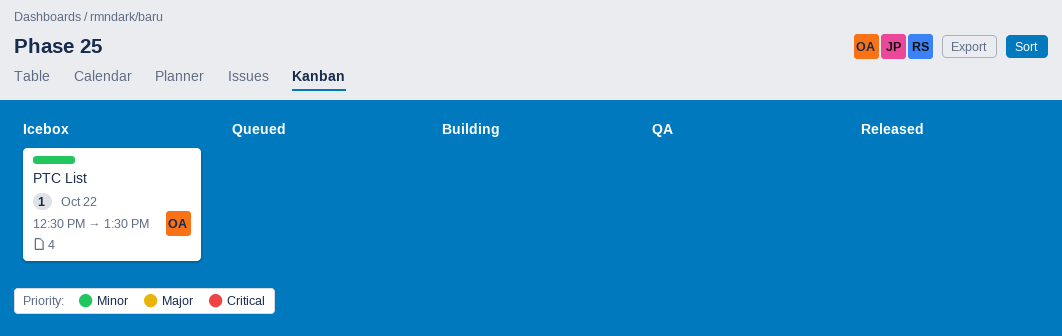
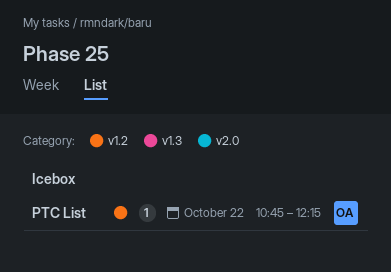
PTC List, begins: 12:30 -> 10:45
PTC List, ends: 13:30 -> 12:15

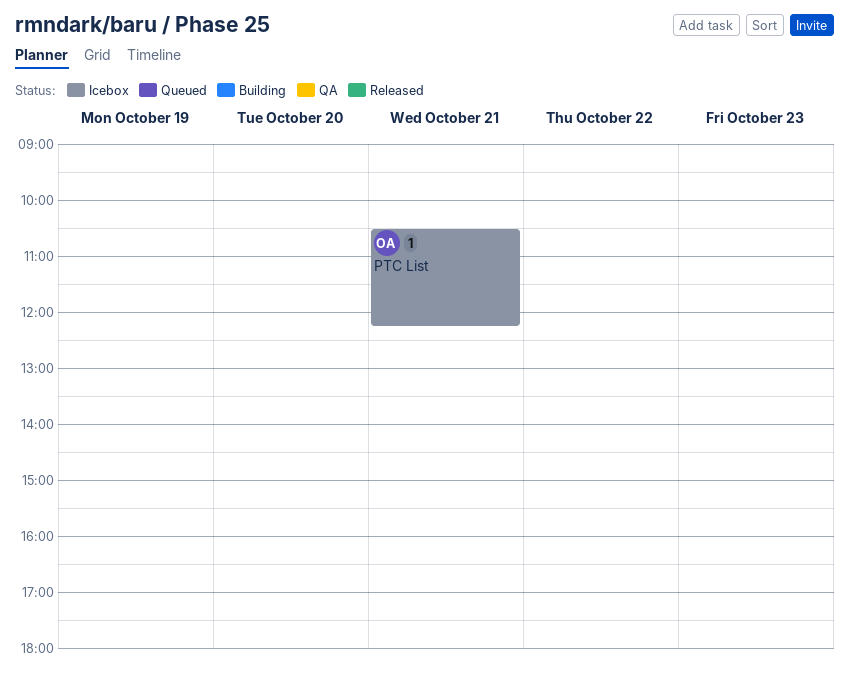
PTC List, day: Oct 22 -> Oct 21
PTC List, begins: 10:45 -> 10:30

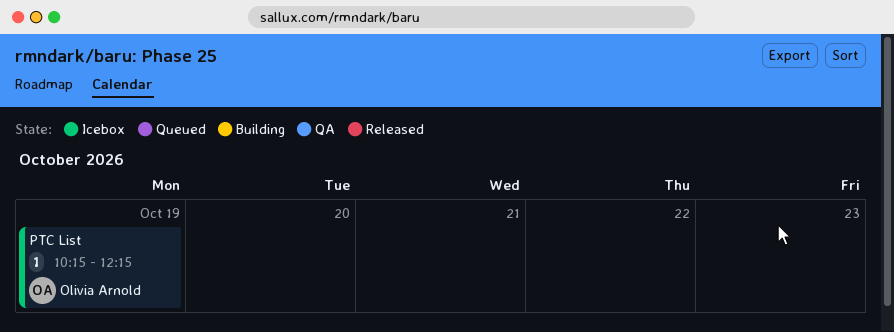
PTC List, day: Oct 21 -> Oct 19
PTC List, begins: 10:30 -> 10:15

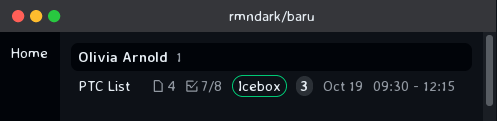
PTC List, estimate: 1 -> 3
PTC List, begins: 10:15 -> 09:30

